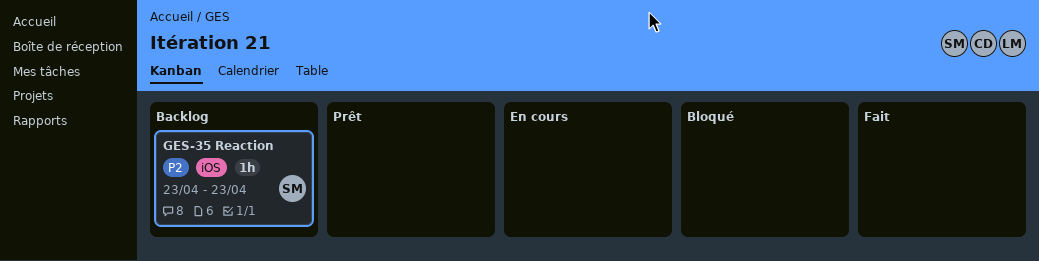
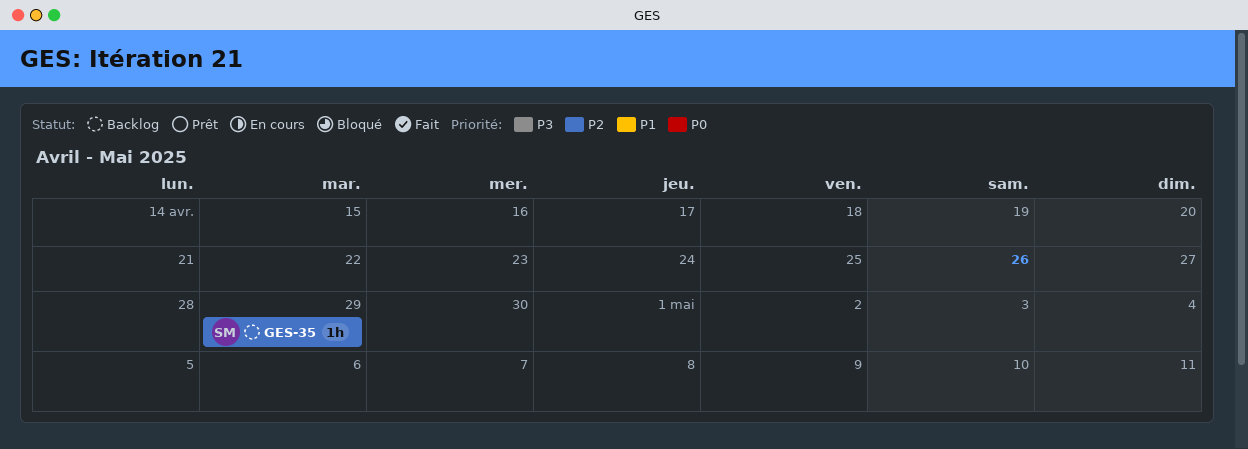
GES-35, start: Apr 23 -> Apr 29
GES-35, due: Apr 23 -> Apr 29

